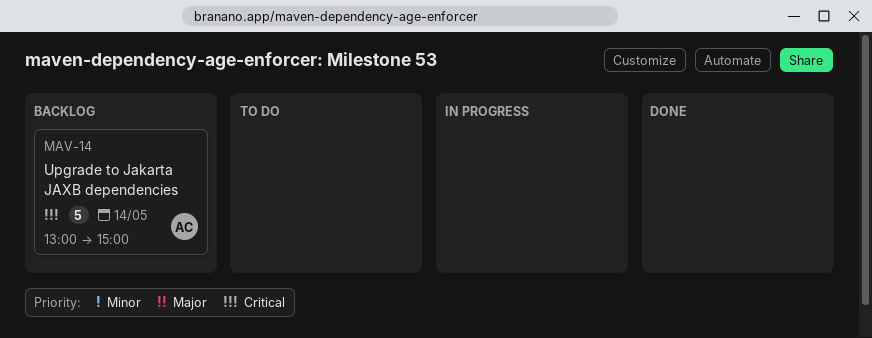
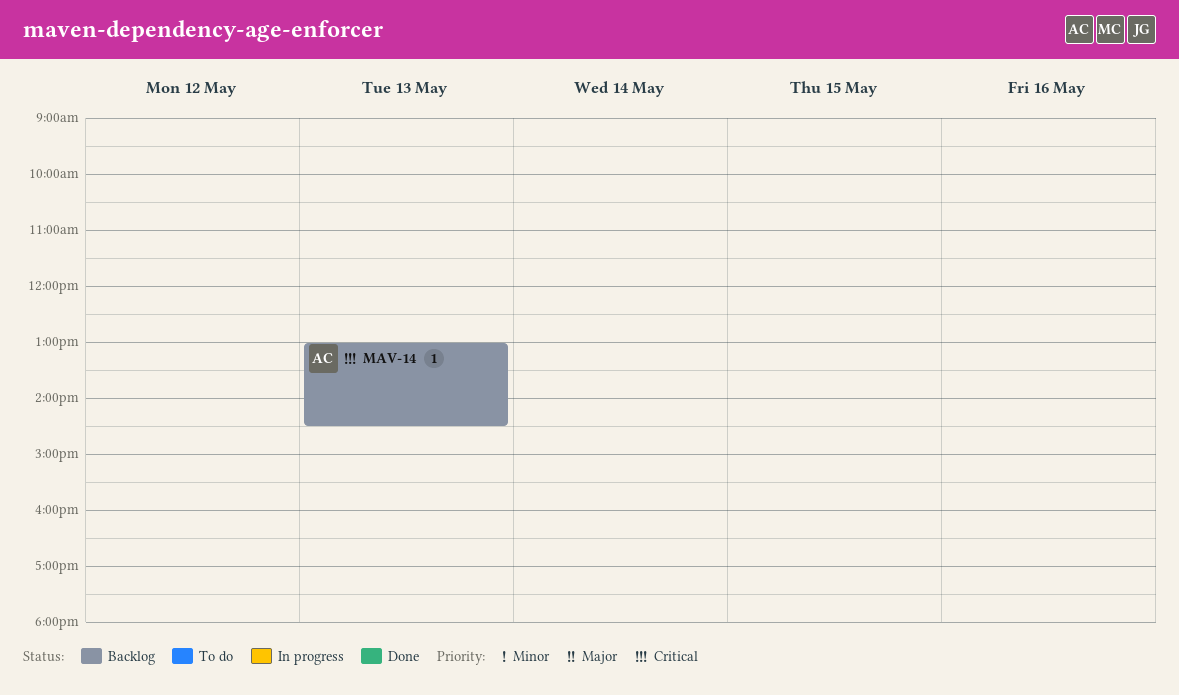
MAV-14, estimate: 5 -> 1
MAV-14, day: May 14 -> May 13
MAV-14, ends: 15:00 -> 14:30

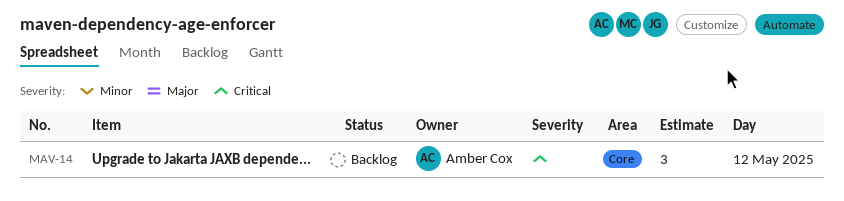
MAV-14, estimate: 1 -> 3
MAV-14, day: May 13 -> May 12

